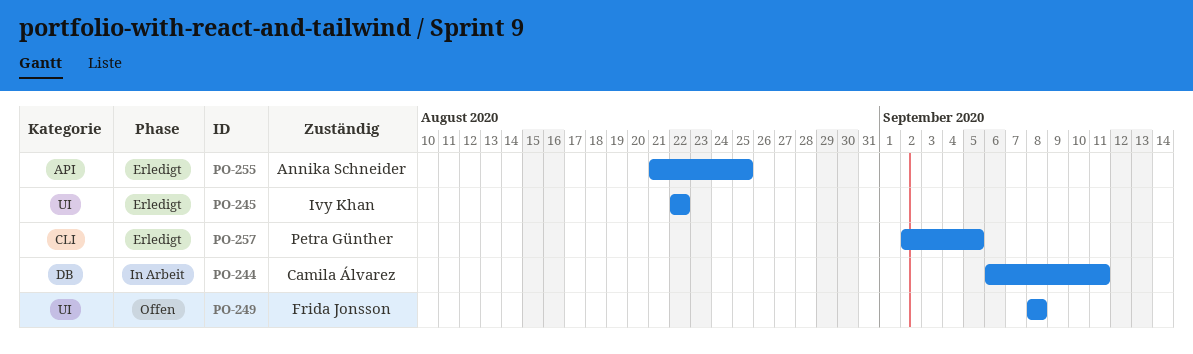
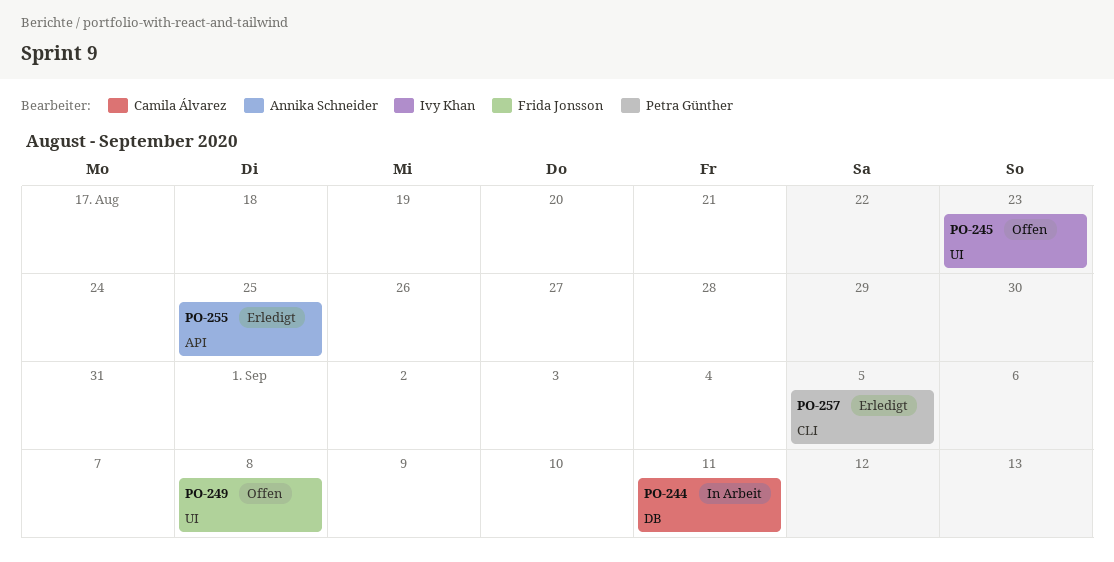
PO-245, status: Erledigt -> Offen
PO-245, due: Aug 22 -> Aug 23

